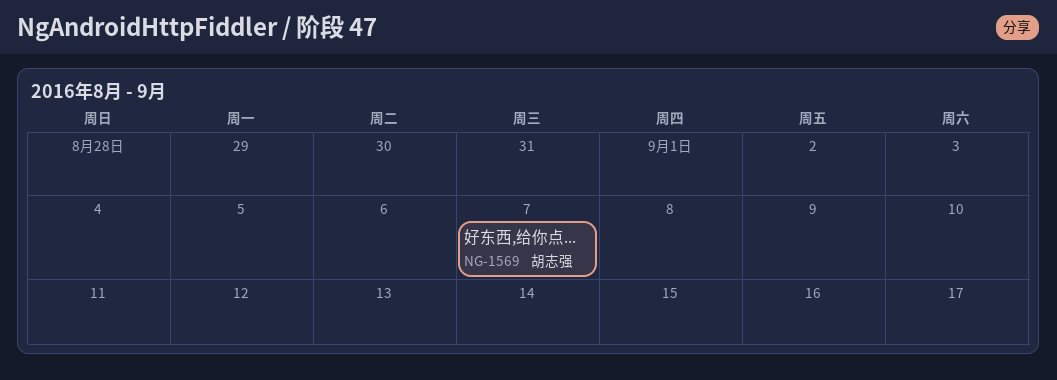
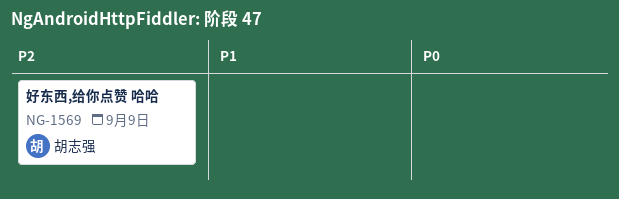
NG-1569, due: Sep 7 -> Sep 9

